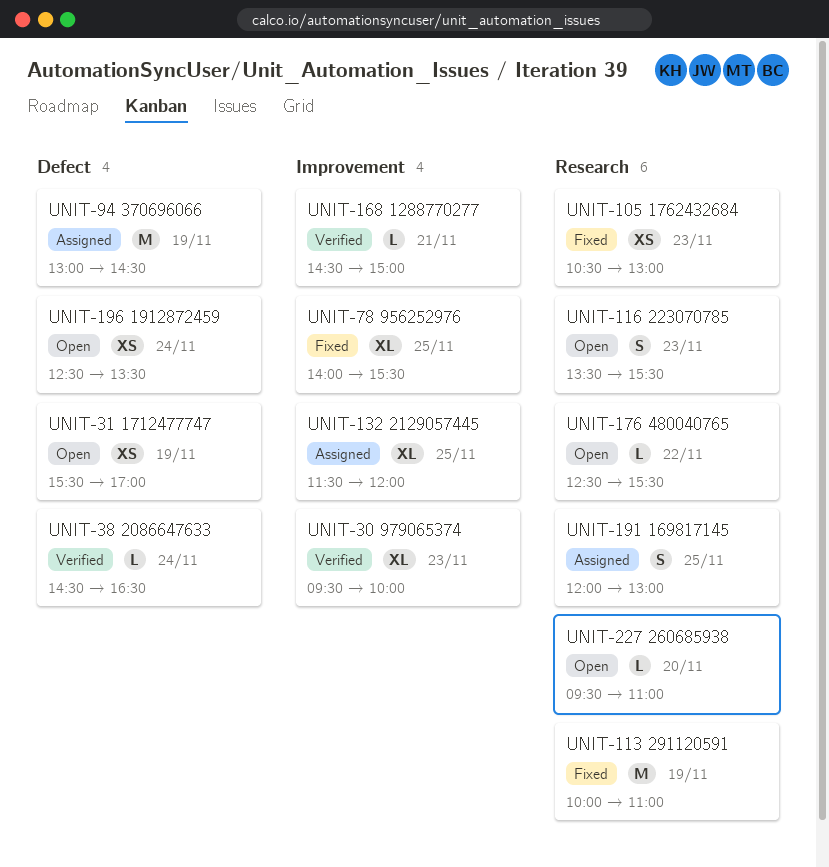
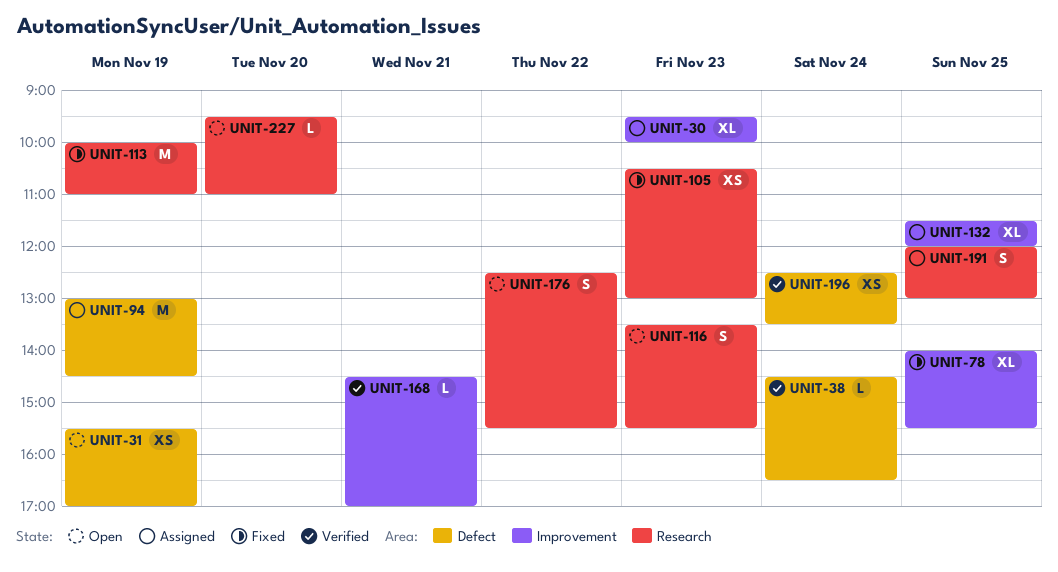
UNIT-30, status: Verified -> Assigned
UNIT-168, ends: 15:00 -> 17:00
UNIT-176, estimate: L -> S
UNIT-196, status: Open -> Verified

